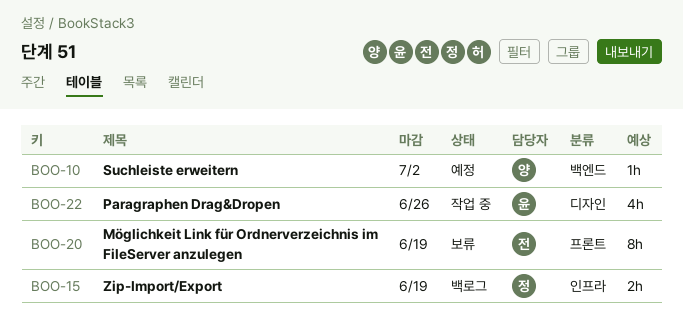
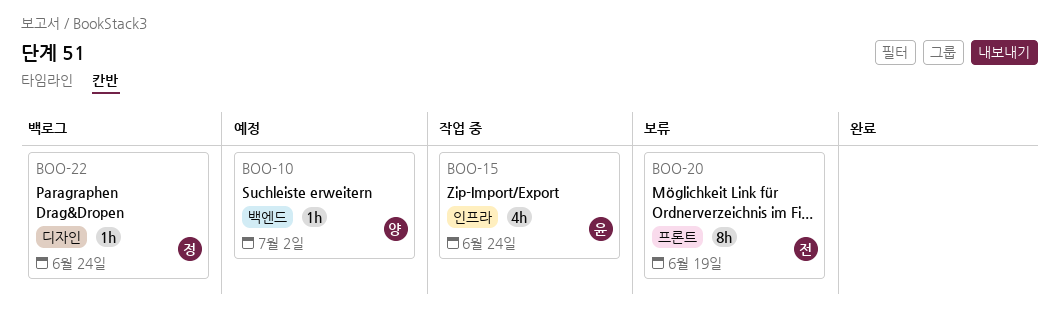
BOO-15, status: 백로그 -> 작업 중
BOO-15, owner: 정 -> 윤
BOO-15, estimate: 2h -> 4h
BOO-15, due: Jun 19 -> Jun 24
BOO-22, status: 작업 중 -> 백로그
BOO-22, owner: 윤 -> 정
BOO-22, estimate: 4h -> 1h
BOO-22, due: Jun 26 -> Jun 24

